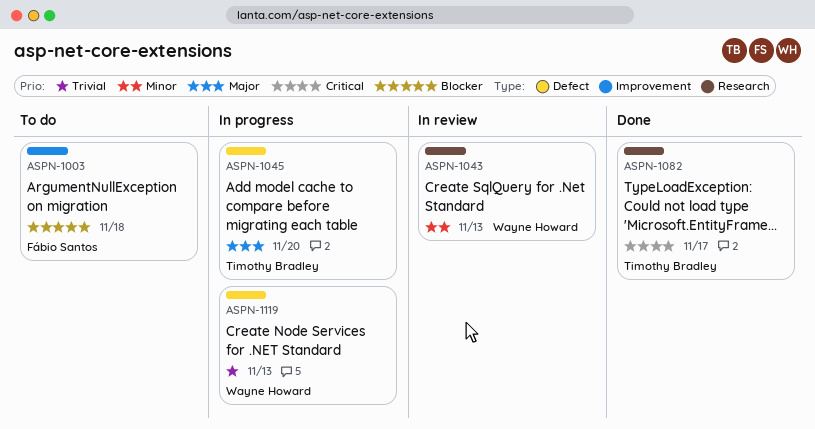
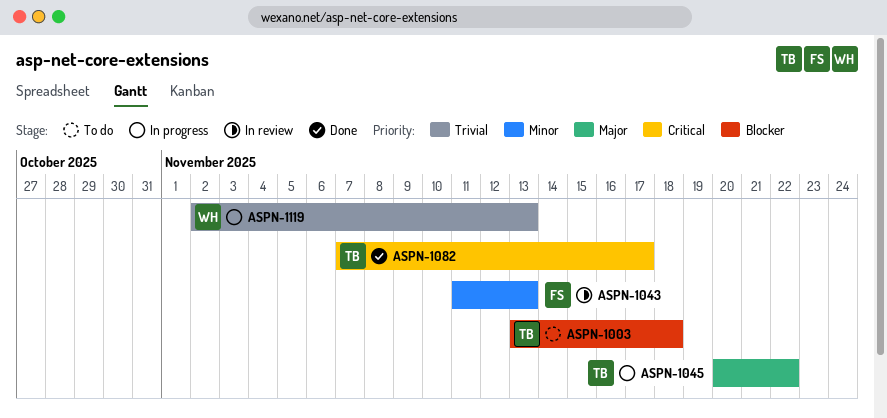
ASPN-1003, owner: Fábio Santos -> Timothy Bradley
ASPN-1043, owner: Wayne Howard -> Fábio Santos
ASPN-1045, due: Nov 20 -> Nov 22

